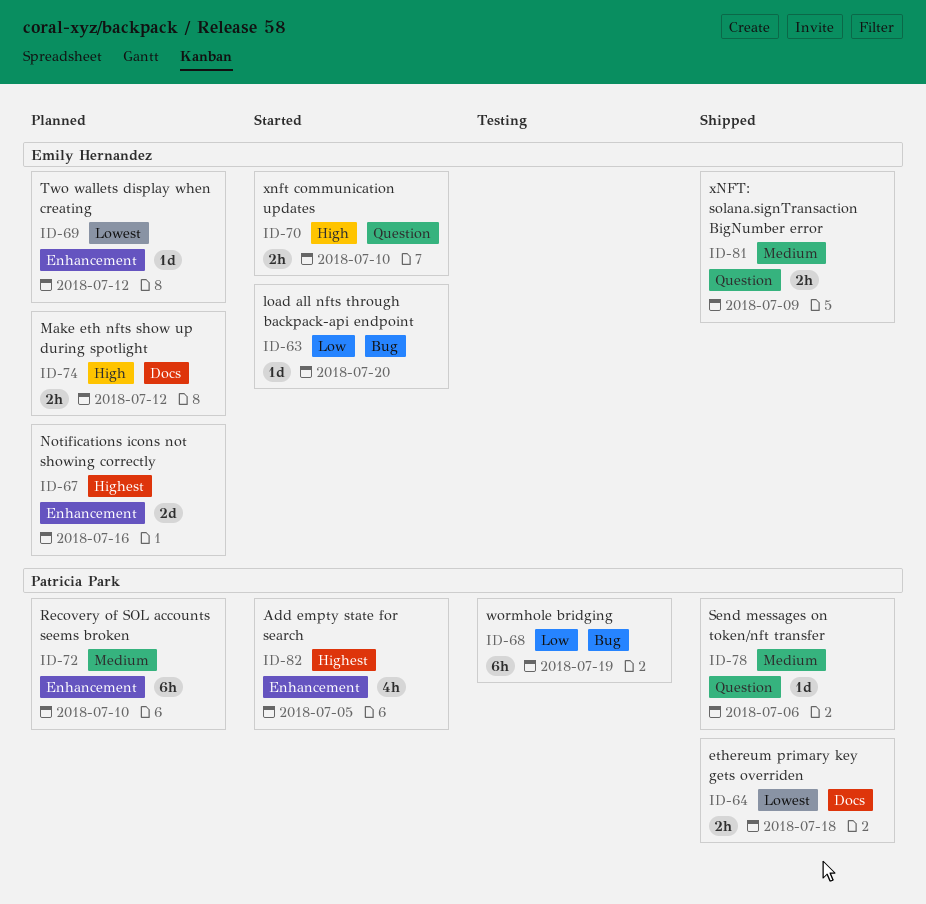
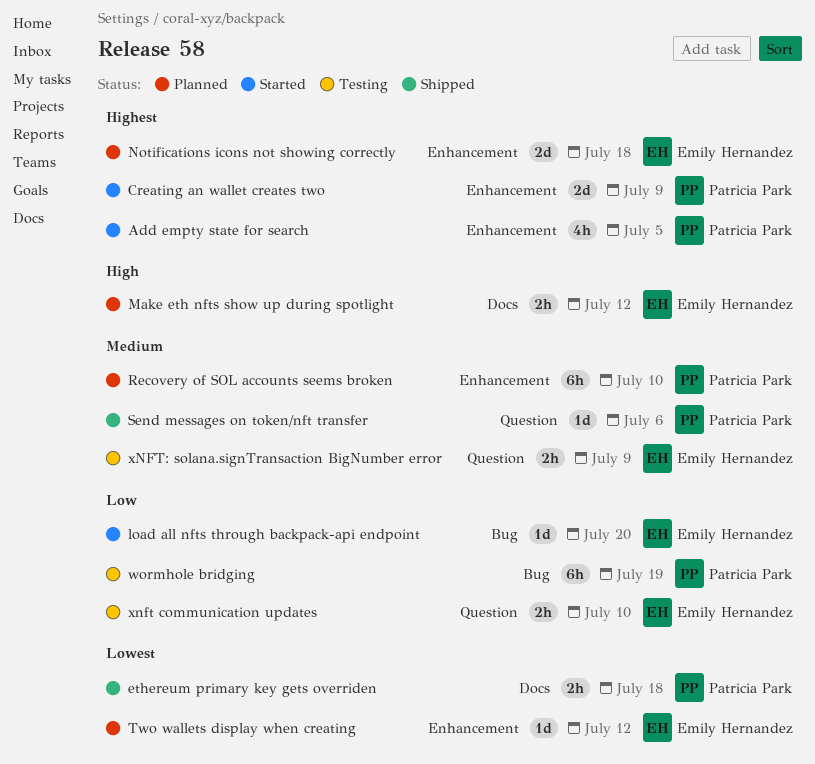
Creating an wallet creates two: none -> present
Notifications icons not showing correctly, due: Jul 16 -> Jul 18
xnft communication updates, status: Started -> Testing
xnft communication updates, priority: High -> Low
xNFT: solana.signTransaction BigNumber error, status: Shipped -> Testing

